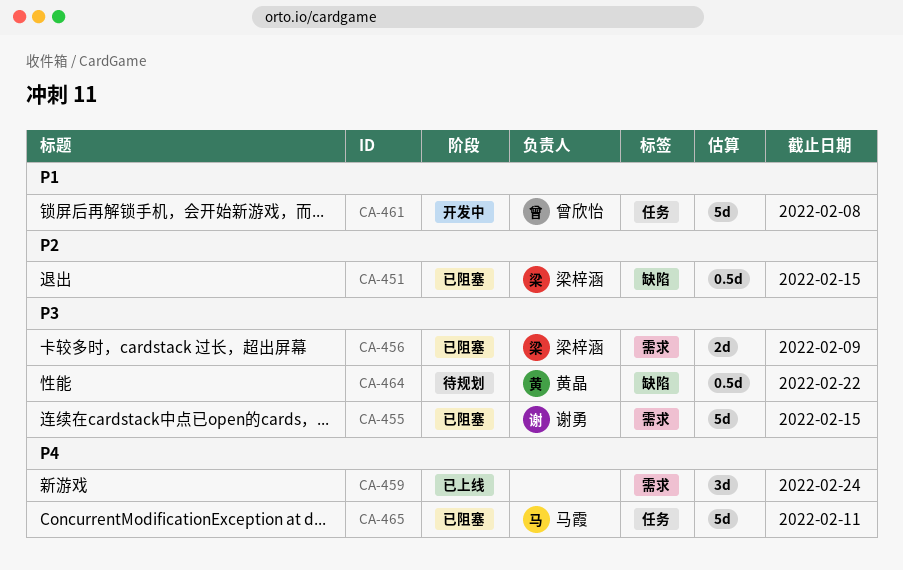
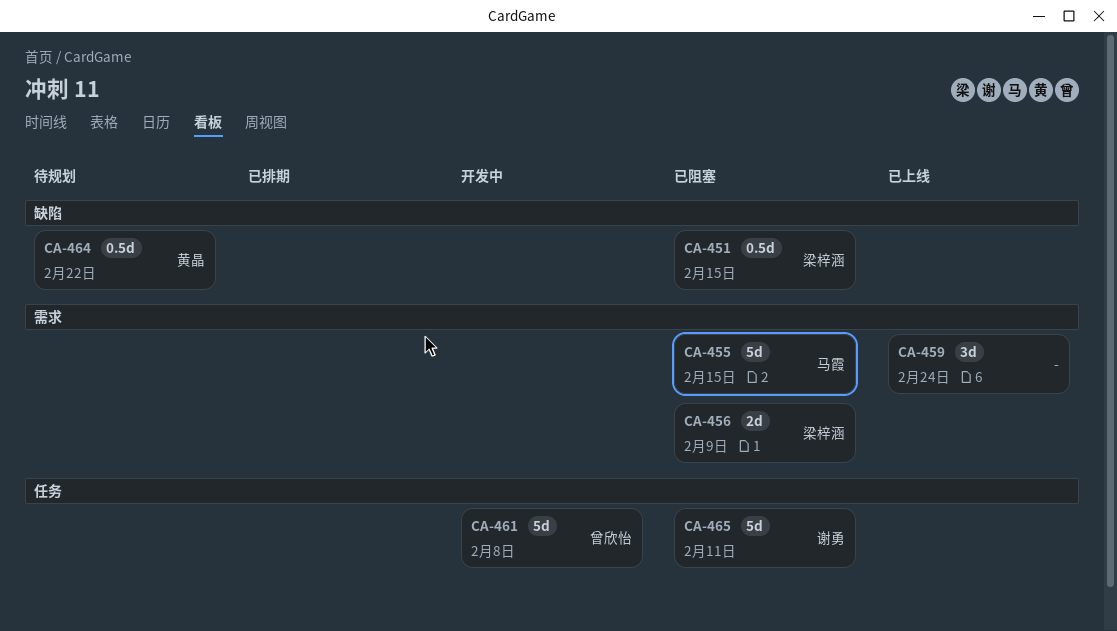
CA-455, owner: 谢勇 -> 马霞
CA-465, owner: 马霞 -> 谢勇

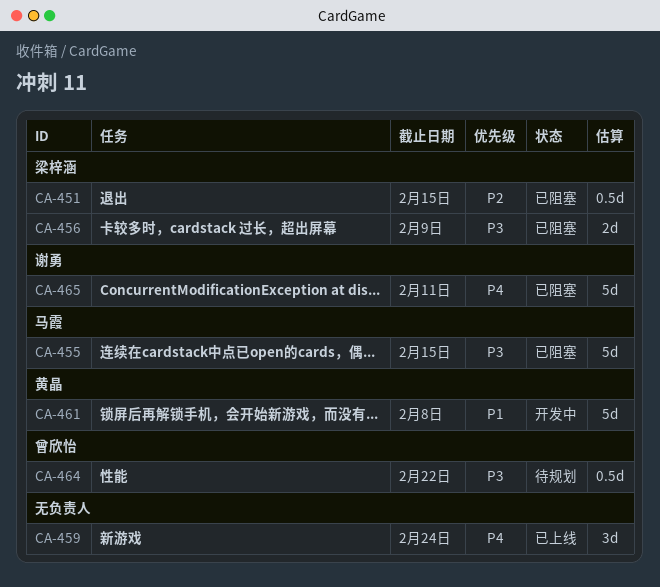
CA-461, owner: 曾欣怡 -> 黄晶
CA-464, owner: 黄晶 -> 曾欣怡

